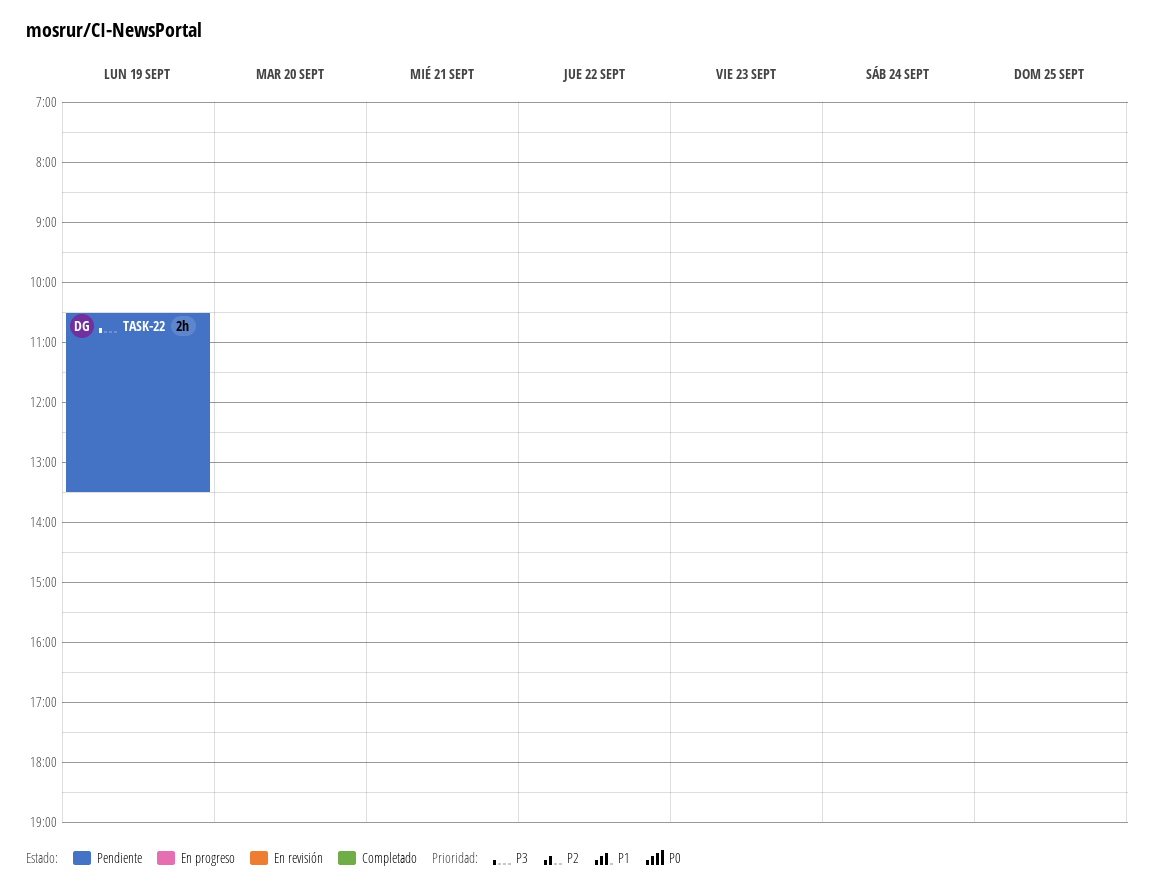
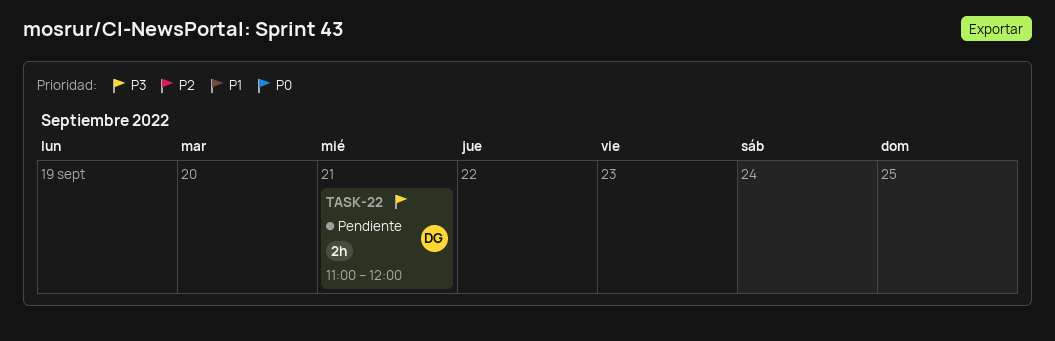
TASK-22, day: Sep 19 -> Sep 21
TASK-22, begins: 10:30 -> 11:00
TASK-22, ends: 13:30 -> 12:00

